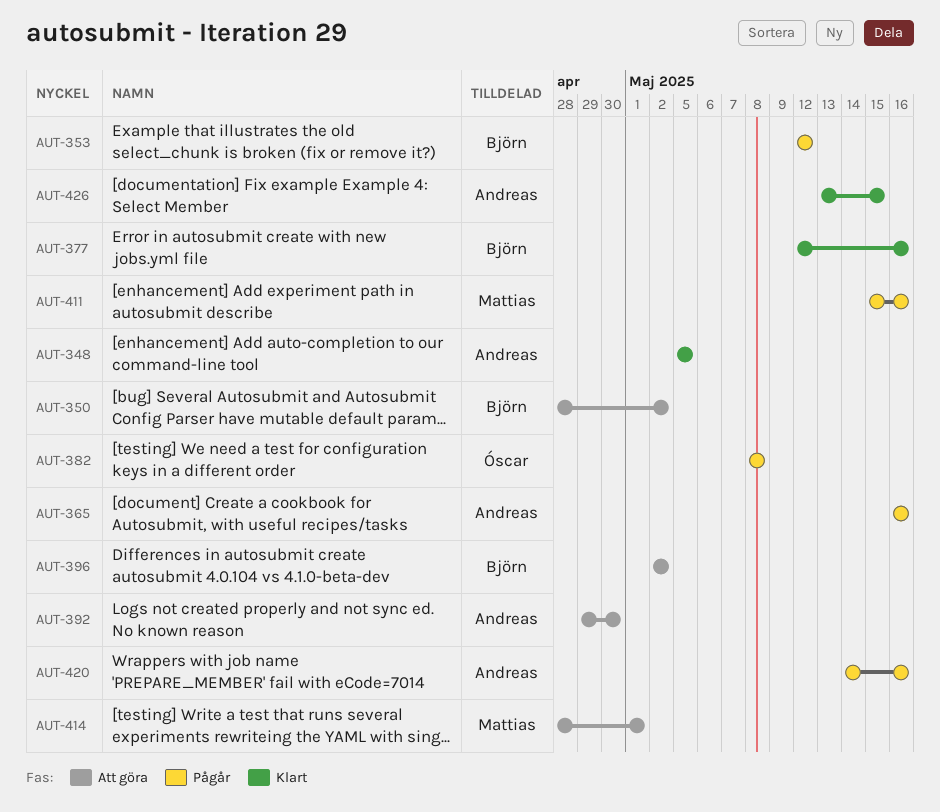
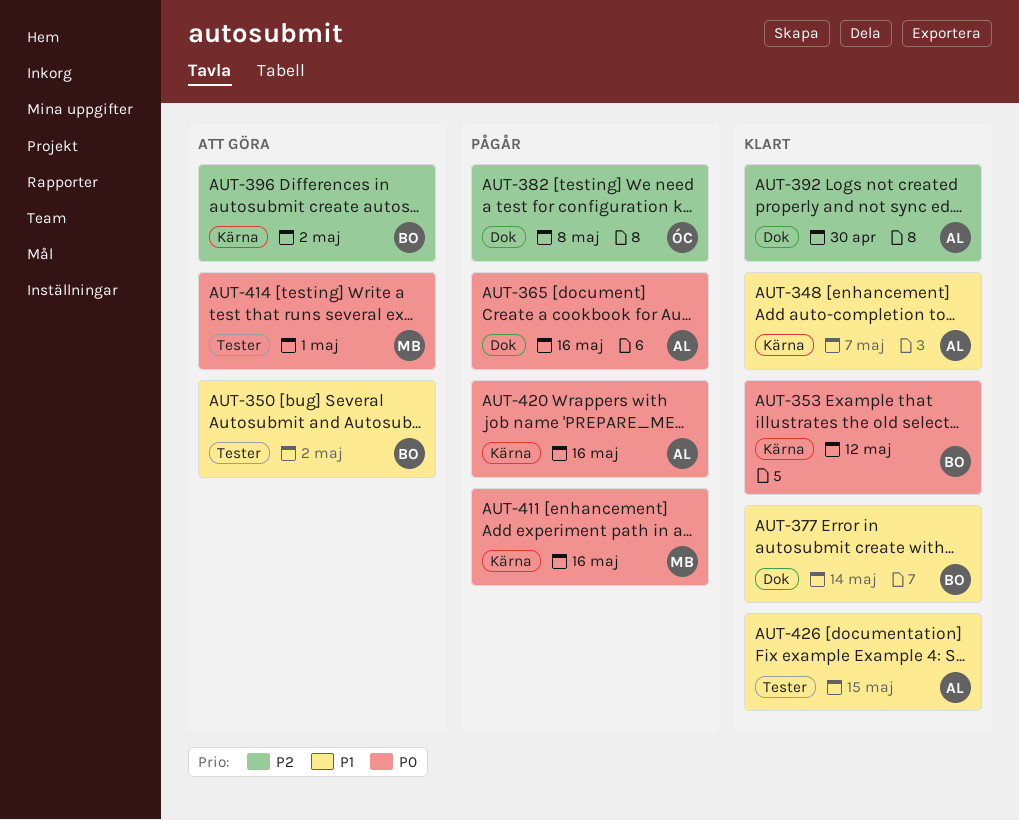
AUT-348, due: May 5 -> May 7
AUT-353, status: Pågår -> Klart
AUT-377, due: May 16 -> May 14
AUT-392, status: Att göra -> Klart

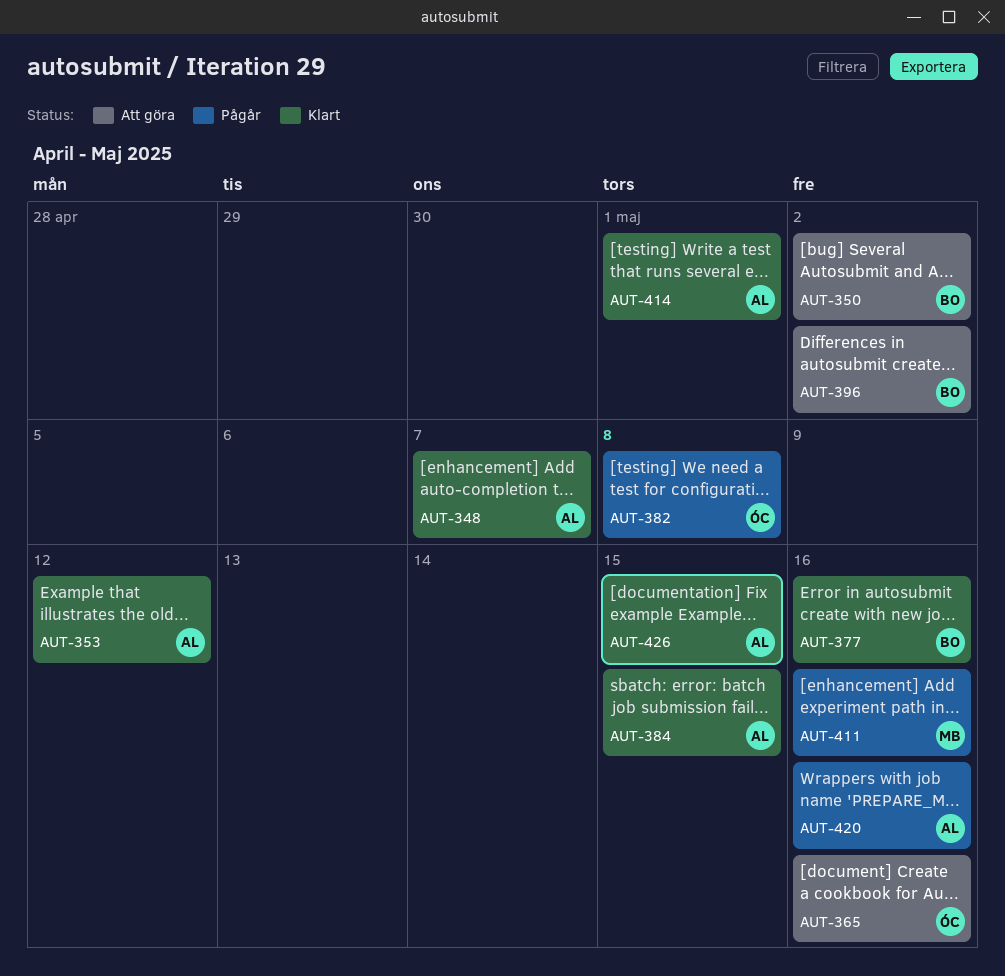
AUT-353, owner: BO -> AL
AUT-365, status: Pågår -> Att göra
AUT-365, owner: AL -> ÓC
AUT-377, due: May 14 -> May 16
AUT-384: none -> present
AUT-392: present -> none
AUT-414, status: Att göra -> Klart
AUT-414, owner: MB -> AL

